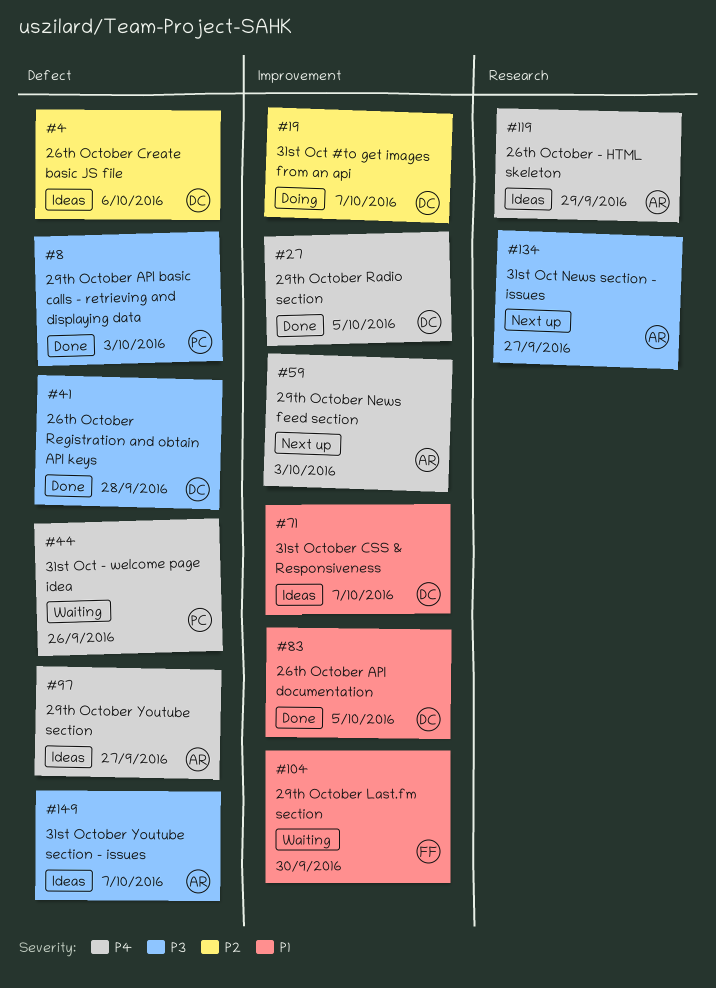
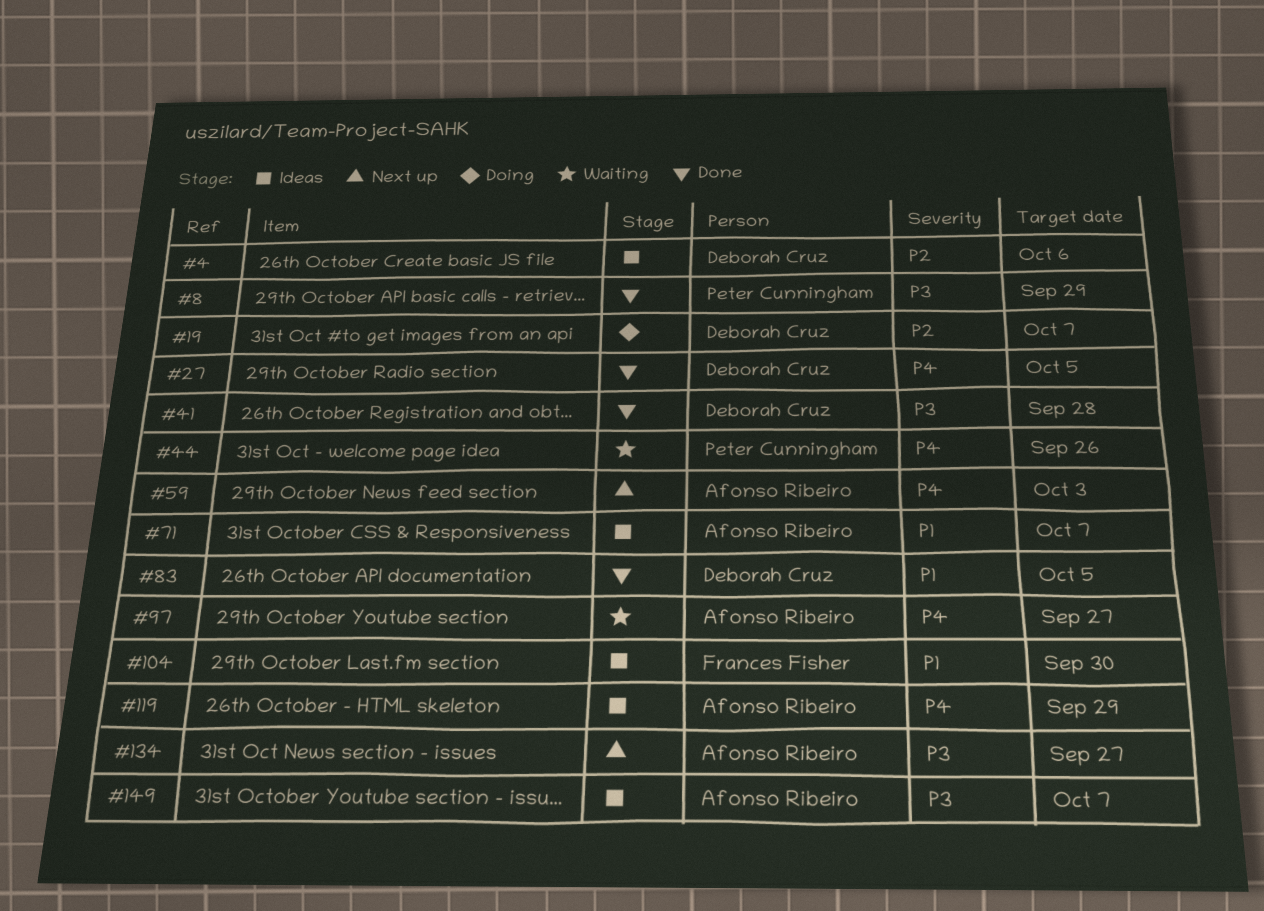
#8, due: Oct 3 -> Sep 29
#71, owner: Deborah Cruz -> Afonso Ribeiro
#97, status: Ideas -> Waiting
#104, status: Waiting -> Ideas

